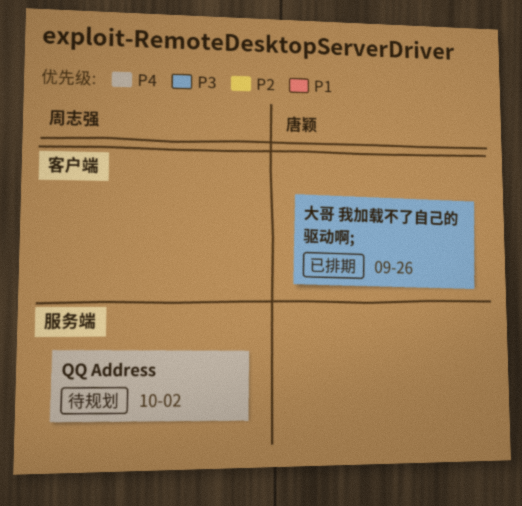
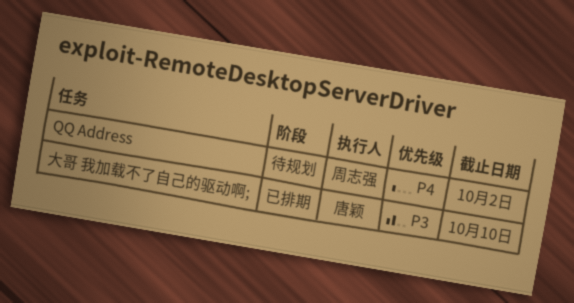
大哥 我加载不了自己的驱动啊;, due: Sep 26 -> Oct 10

